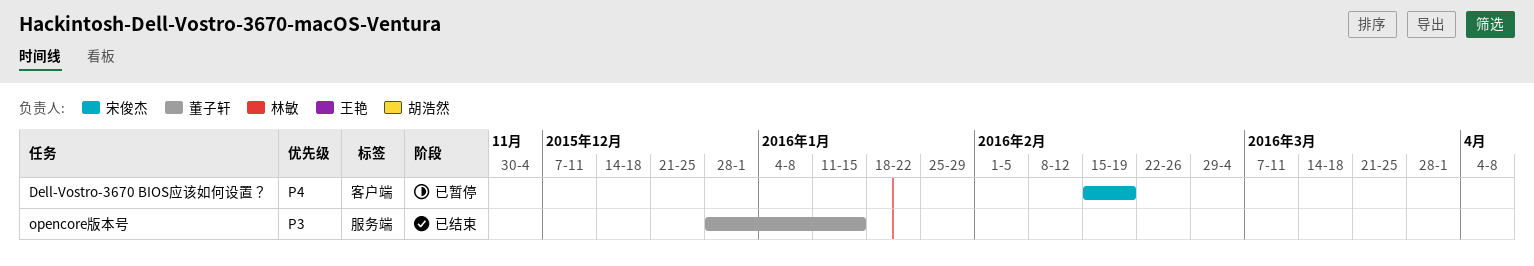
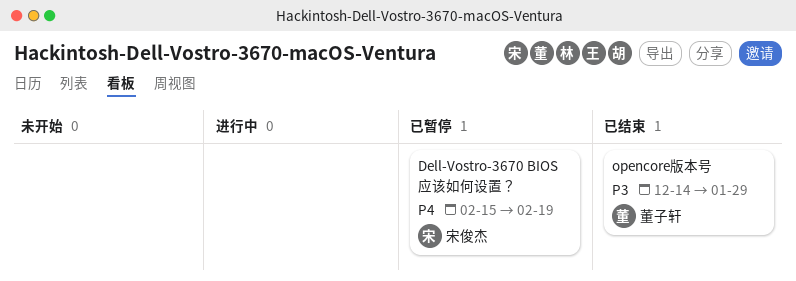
opencore版本号, start: Dec 28 -> Dec 14
opencore版本号, due: Jan 15 -> Jan 29

